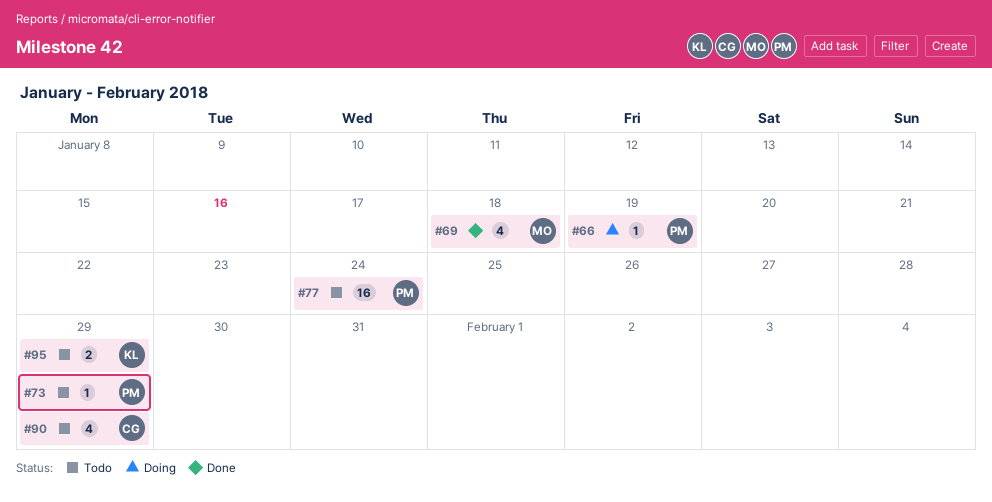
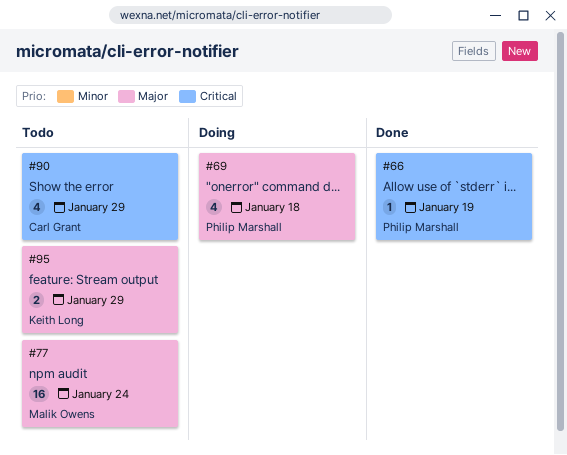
#66, status: Doing -> Done
#69, status: Done -> Doing
#69, owner: Malik Owens -> Philip Marshall
#73: present -> none
#77, owner: Philip Marshall -> Malik Owens

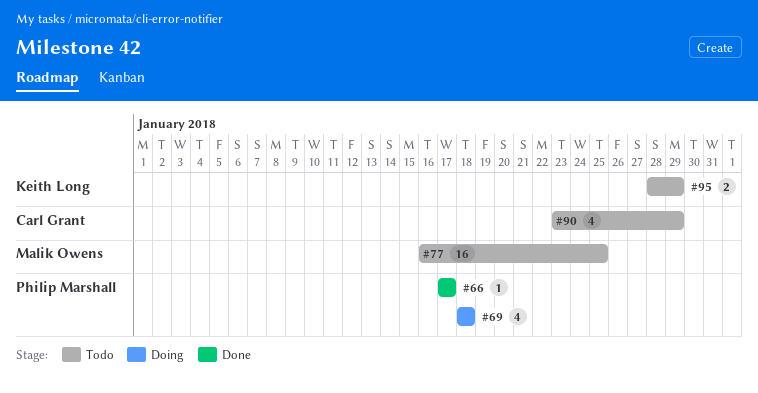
#66, due: Jan 19 -> Jan 17
#77, due: Jan 24 -> Jan 25

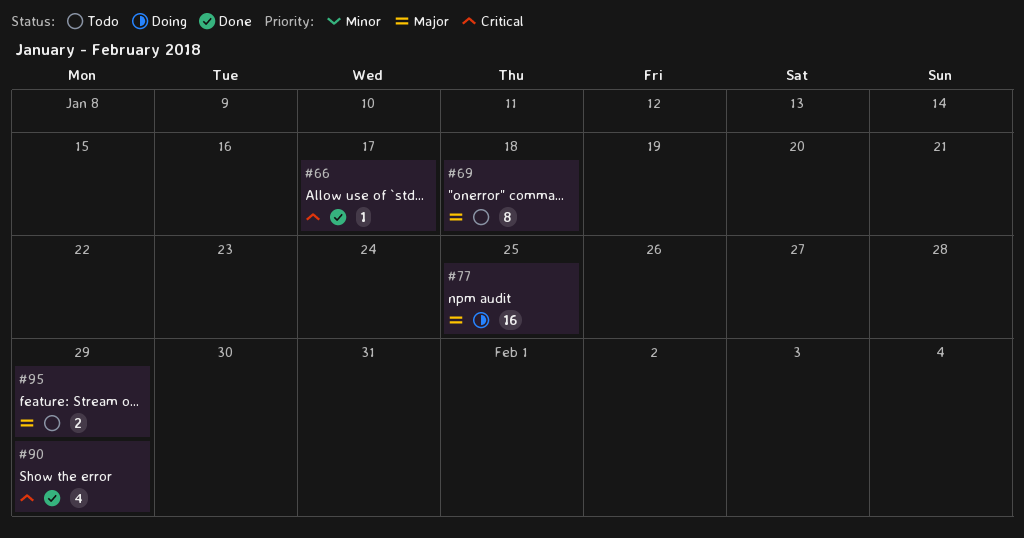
#69, status: Doing -> Todo
#69, estimate: 4 -> 8
#77, status: Todo -> Doing
#90, status: Todo -> Done

